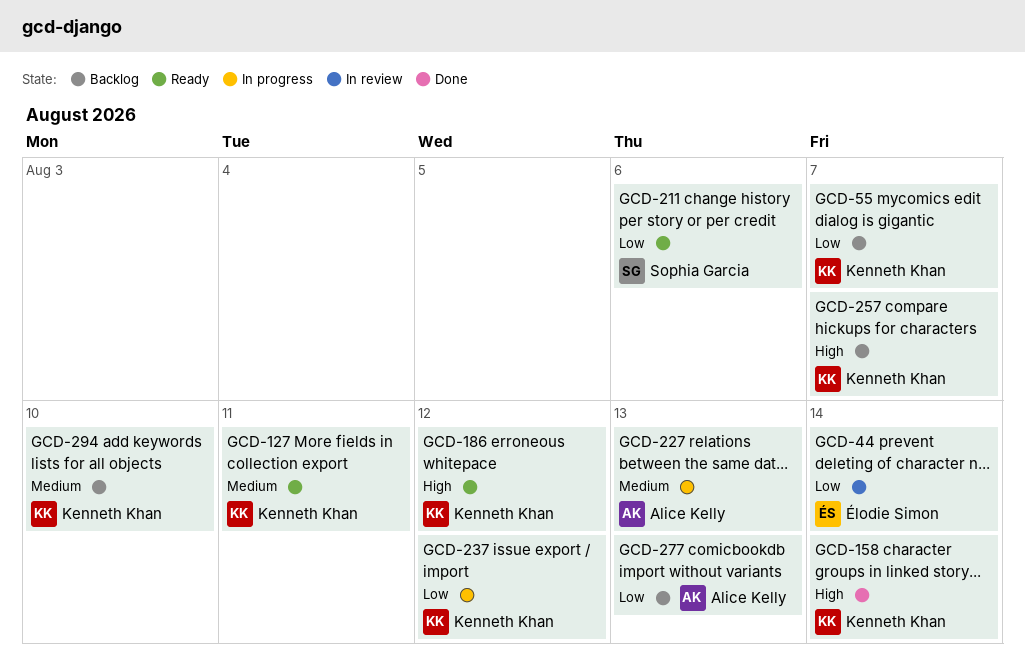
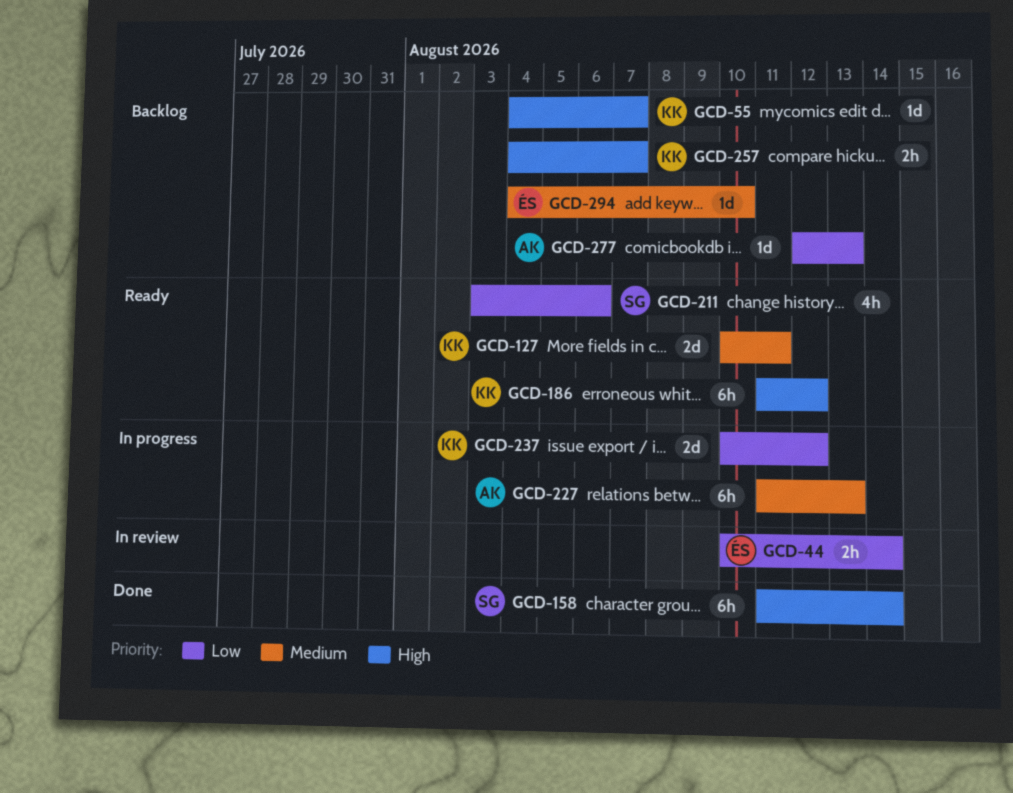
GCD-55, priority: Low -> High
GCD-158, owner: Kenneth Khan -> Sophia Garcia
GCD-294, owner: Kenneth Khan -> Élodie Simon

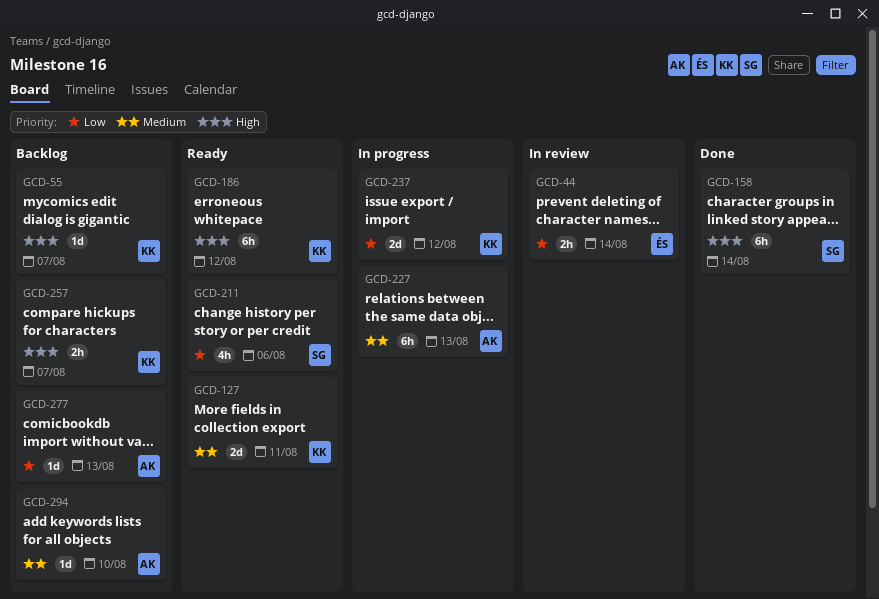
GCD-294, owner: ÉS -> AK

